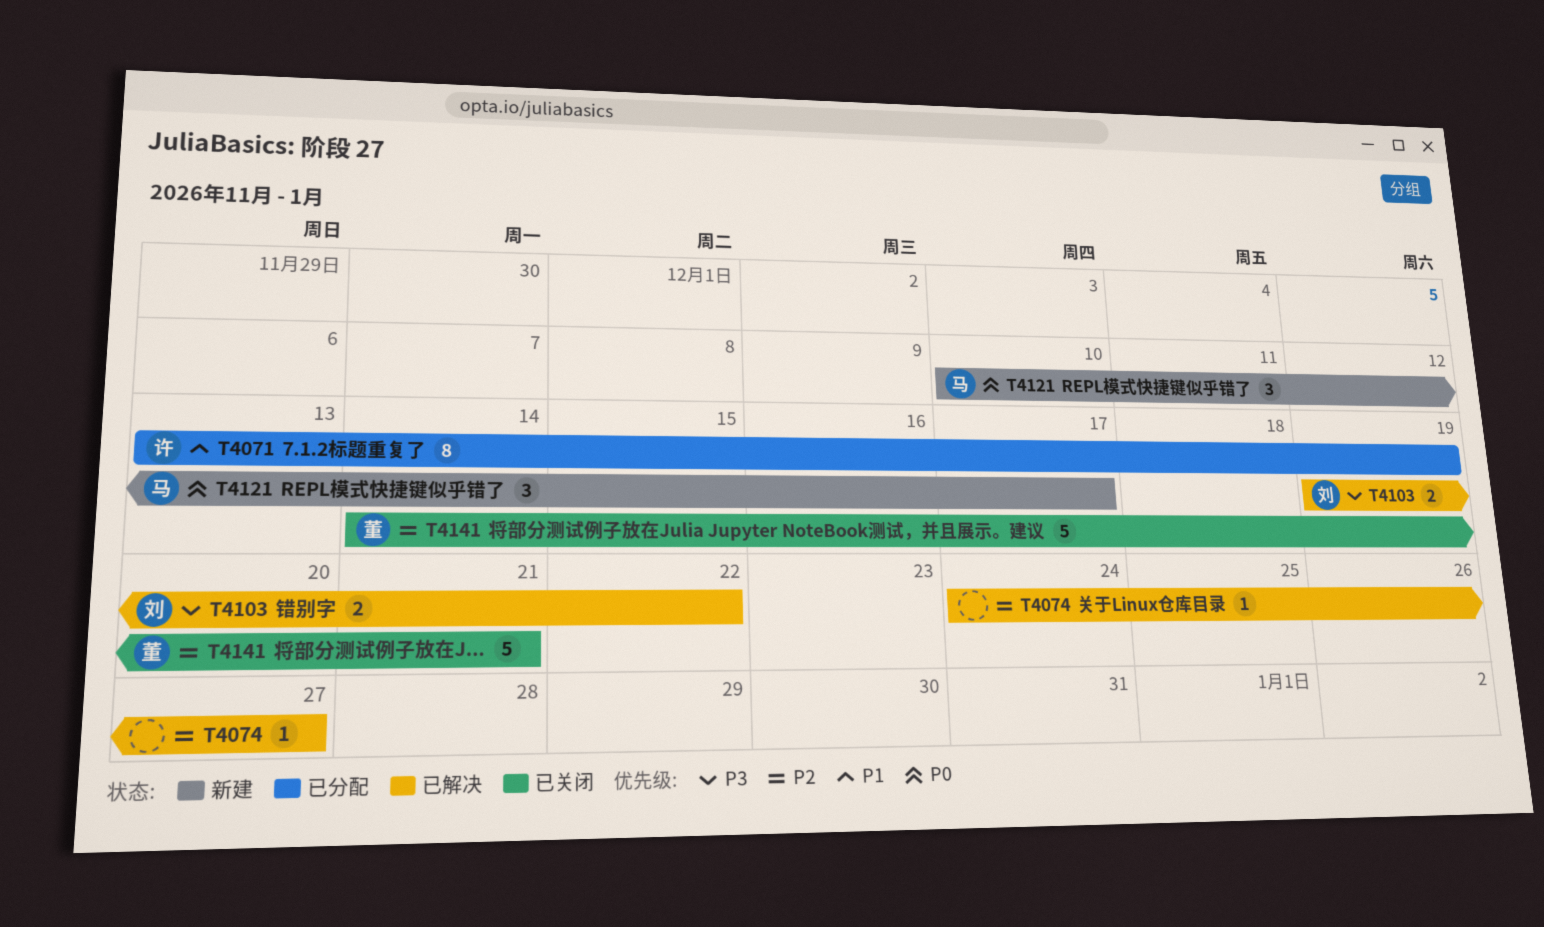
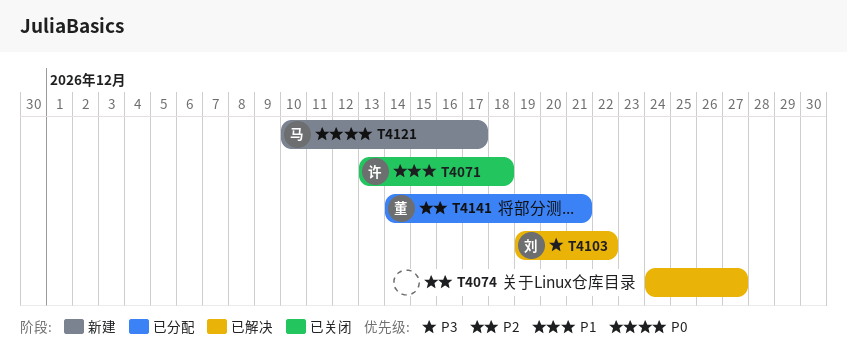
T4071, status: 已分配 -> 已关闭
T4071, due: Dec 19 -> Dec 18
T4141, status: 已关闭 -> 已分配

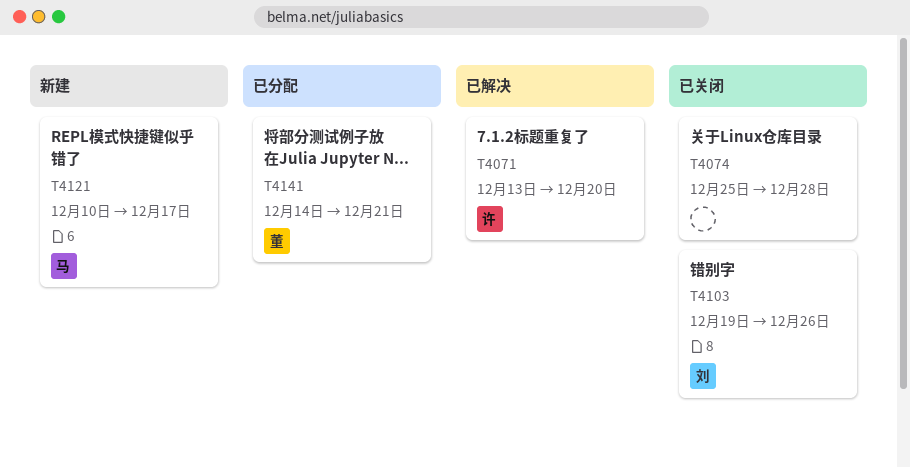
T4071, status: 已关闭 -> 已解决
T4071, due: Dec 18 -> Dec 20
T4074, status: 已解决 -> 已关闭
T4074, start: Dec 24 -> Dec 25
T4074, due: Dec 27 -> Dec 28
T4103, status: 已解决 -> 已关闭
T4103, due: Dec 22 -> Dec 26

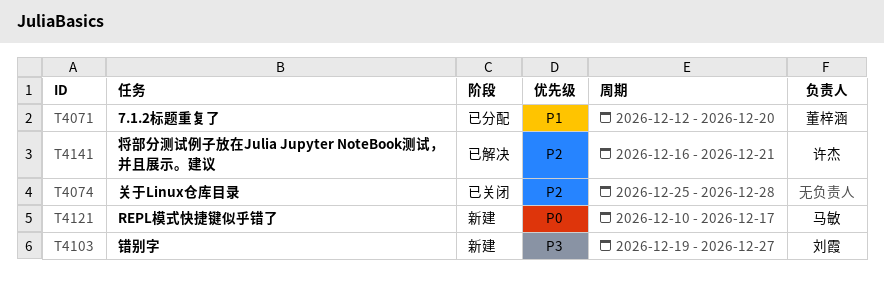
T4071, status: 已解决 -> 已分配
T4071, owner: 许杰 -> 董梓涵
T4071, start: Dec 13 -> Dec 12
T4103, status: 已关闭 -> 新建
T4103, due: Dec 26 -> Dec 27
T4141, status: 已分配 -> 已解决
T4141, owner: 董梓涵 -> 许杰
T4141, start: Dec 14 -> Dec 16

